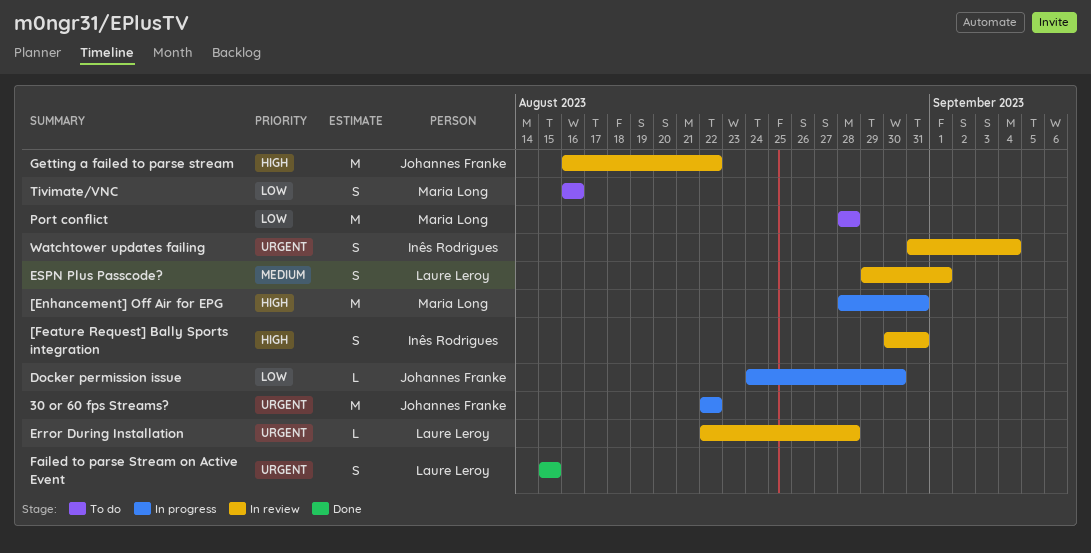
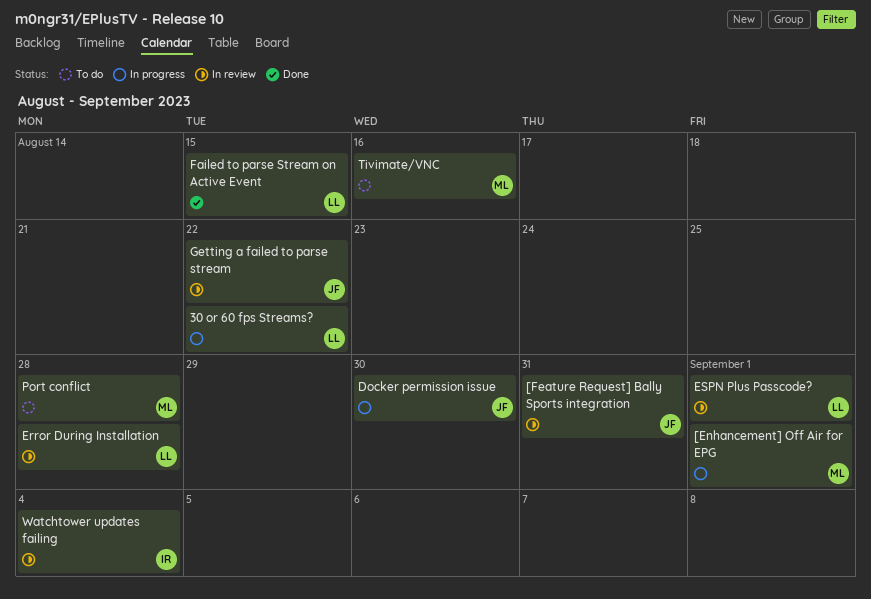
30 or 60 fps Streams?, owner: Johannes Franke -> Laure Leroy
[Enhancement] Off Air for EPG, due: Aug 31 -> Sep 1
[Feature Request] Bally Sports integration, owner: Inês Rodrigues -> Johannes Franke

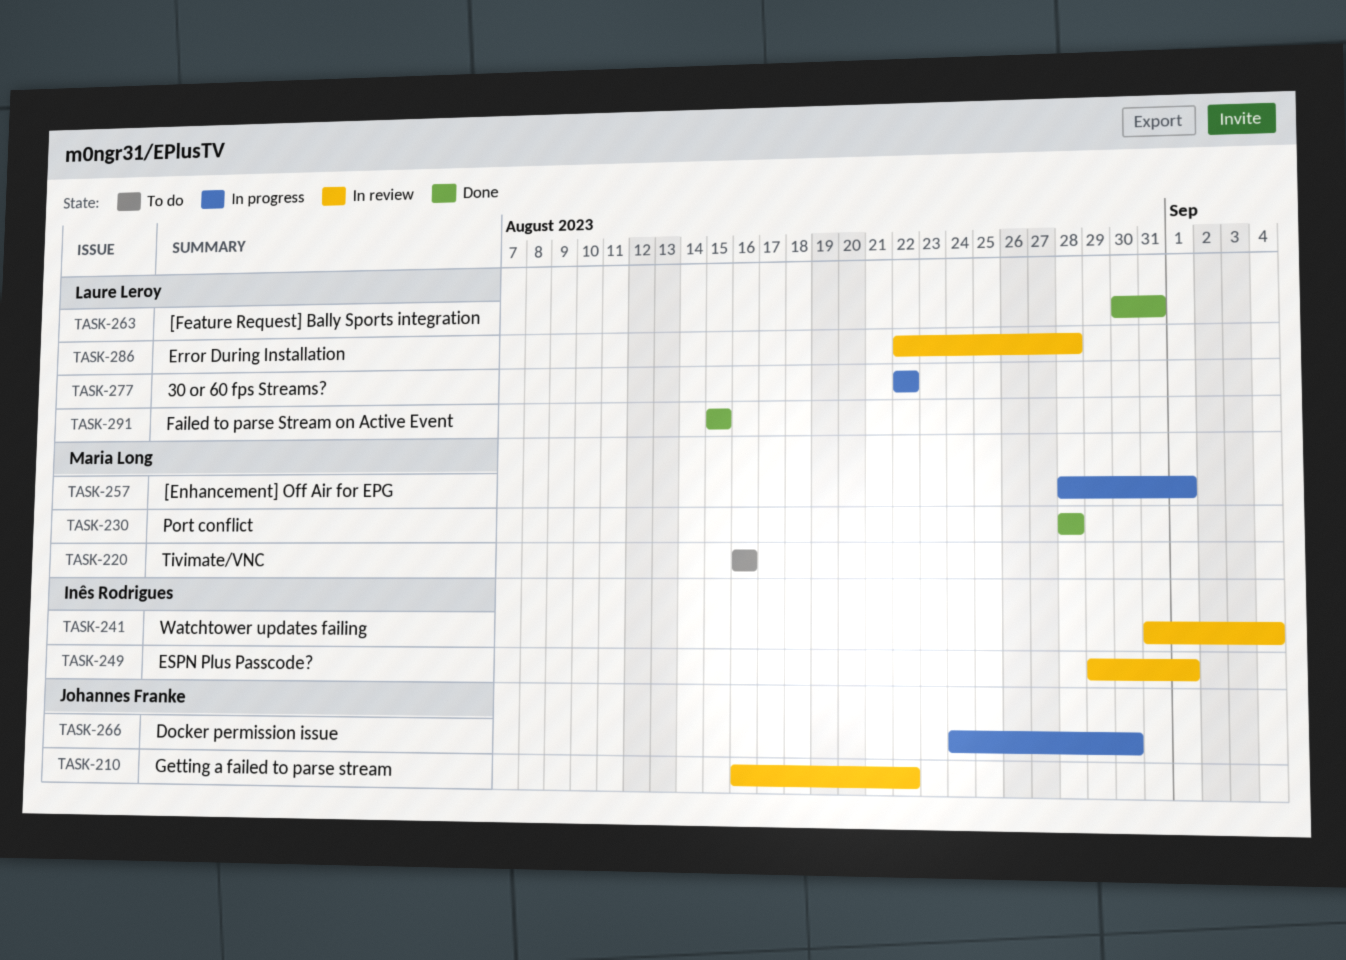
[Feature Request] Bally Sports integration, status: In review -> Done
[Feature Request] Bally Sports integration, owner: Johannes Franke -> Laure Leroy
ESPN Plus Passcode?, owner: Laure Leroy -> Inês Rodrigues
Port conflict, status: To do -> Done

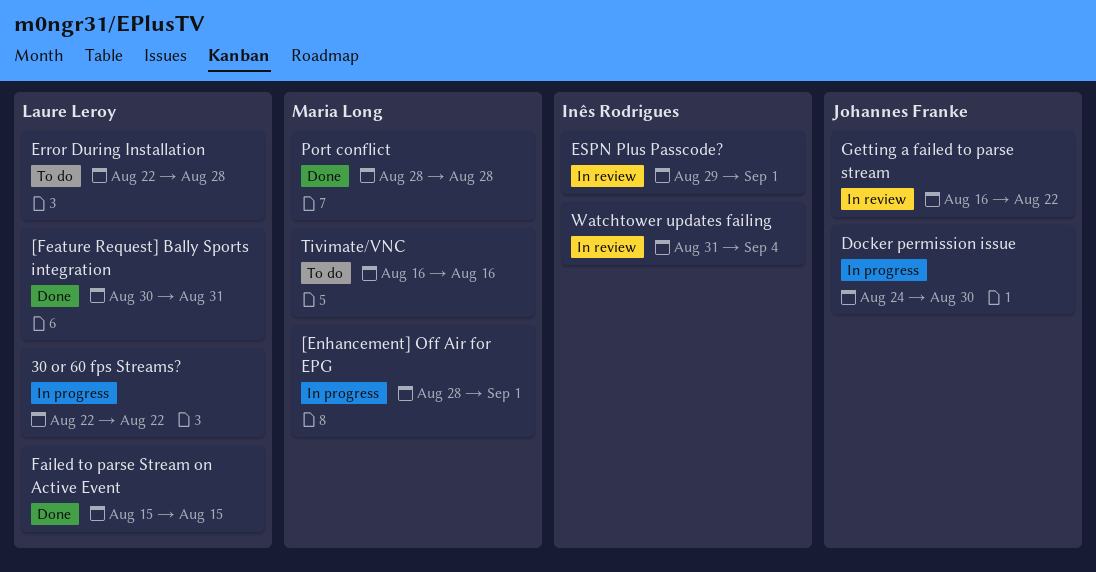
Error During Installation, status: In review -> To do

